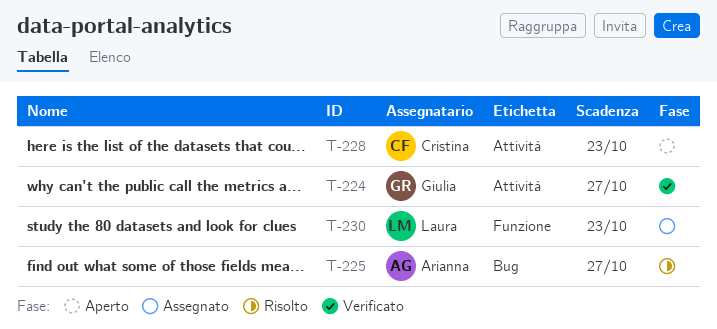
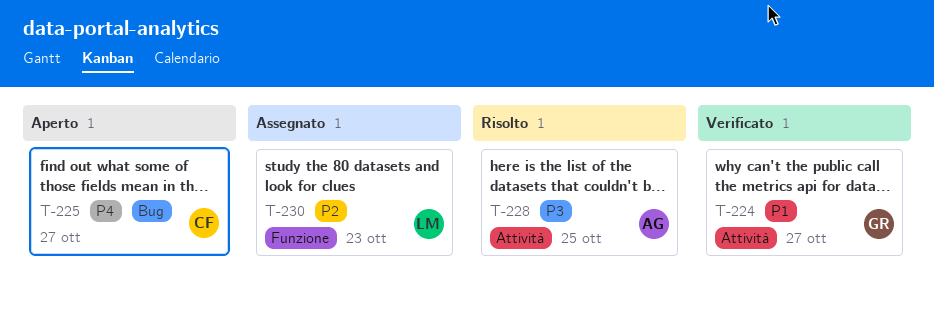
T-225, status: Risolto -> Aperto
T-225, owner: Arianna -> Cristina
T-228, status: Aperto -> Risolto
T-228, owner: Cristina -> Arianna
T-228, due: Oct 23 -> Oct 25

